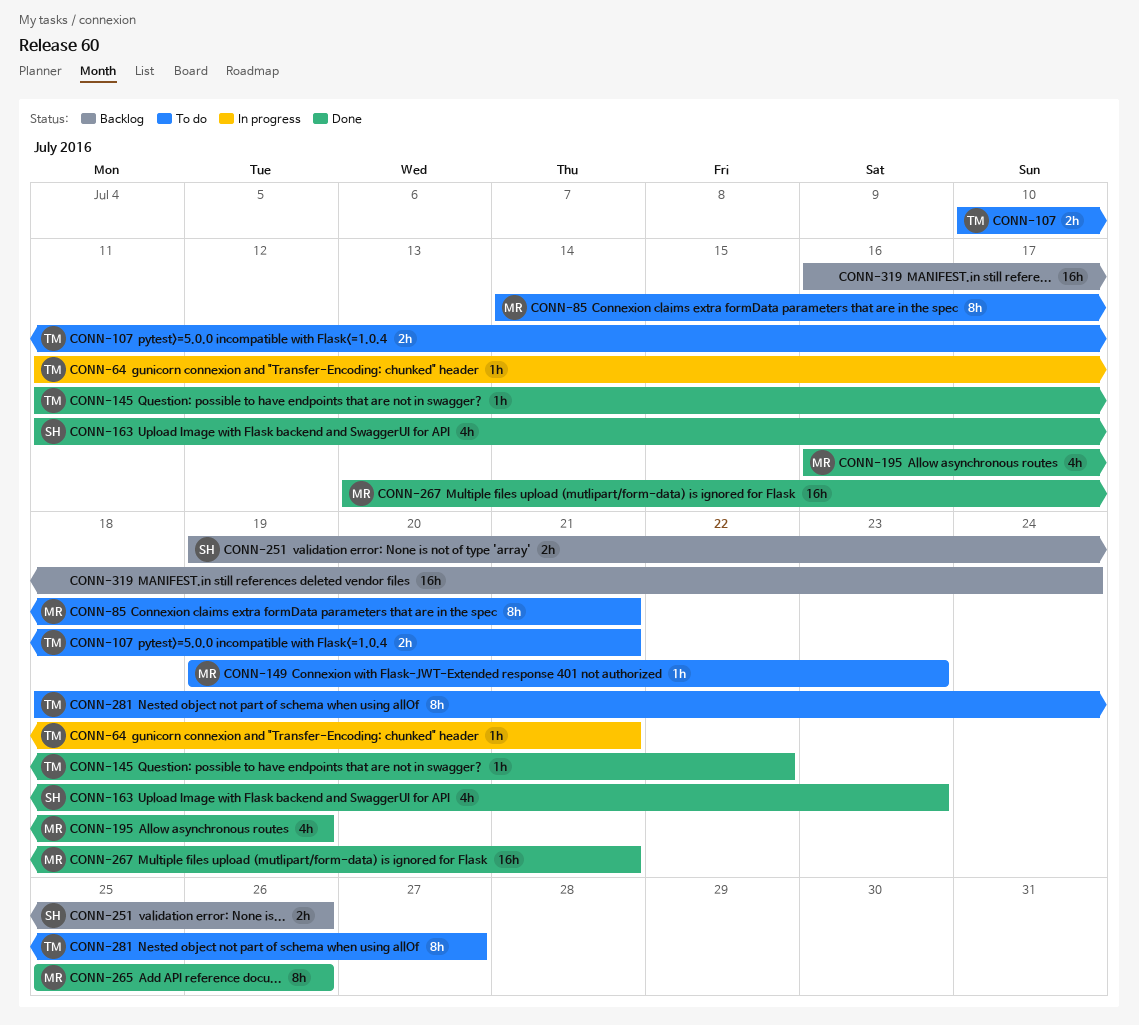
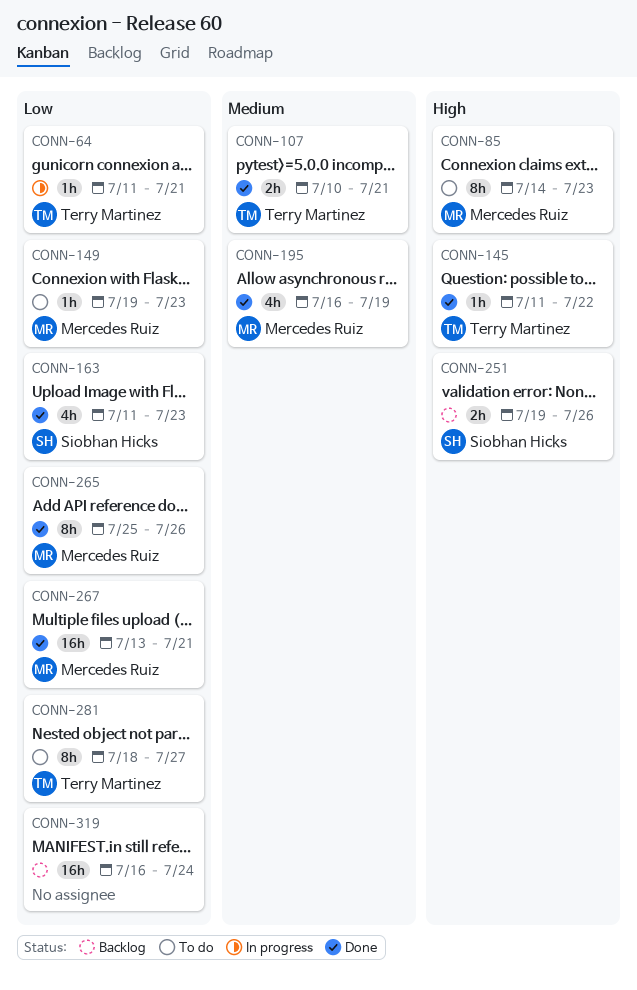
CONN-85, due: Jul 21 -> Jul 23
CONN-107, status: To do -> Done

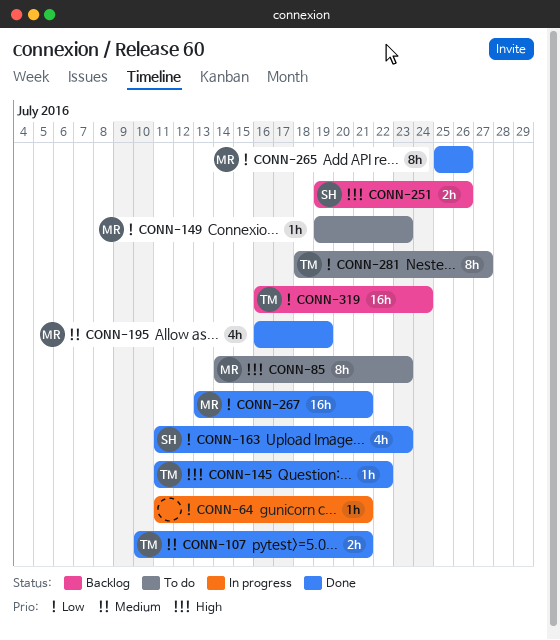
CONN-64, owner: Terry Martinez -> none
CONN-319, owner: none -> Terry Martinez

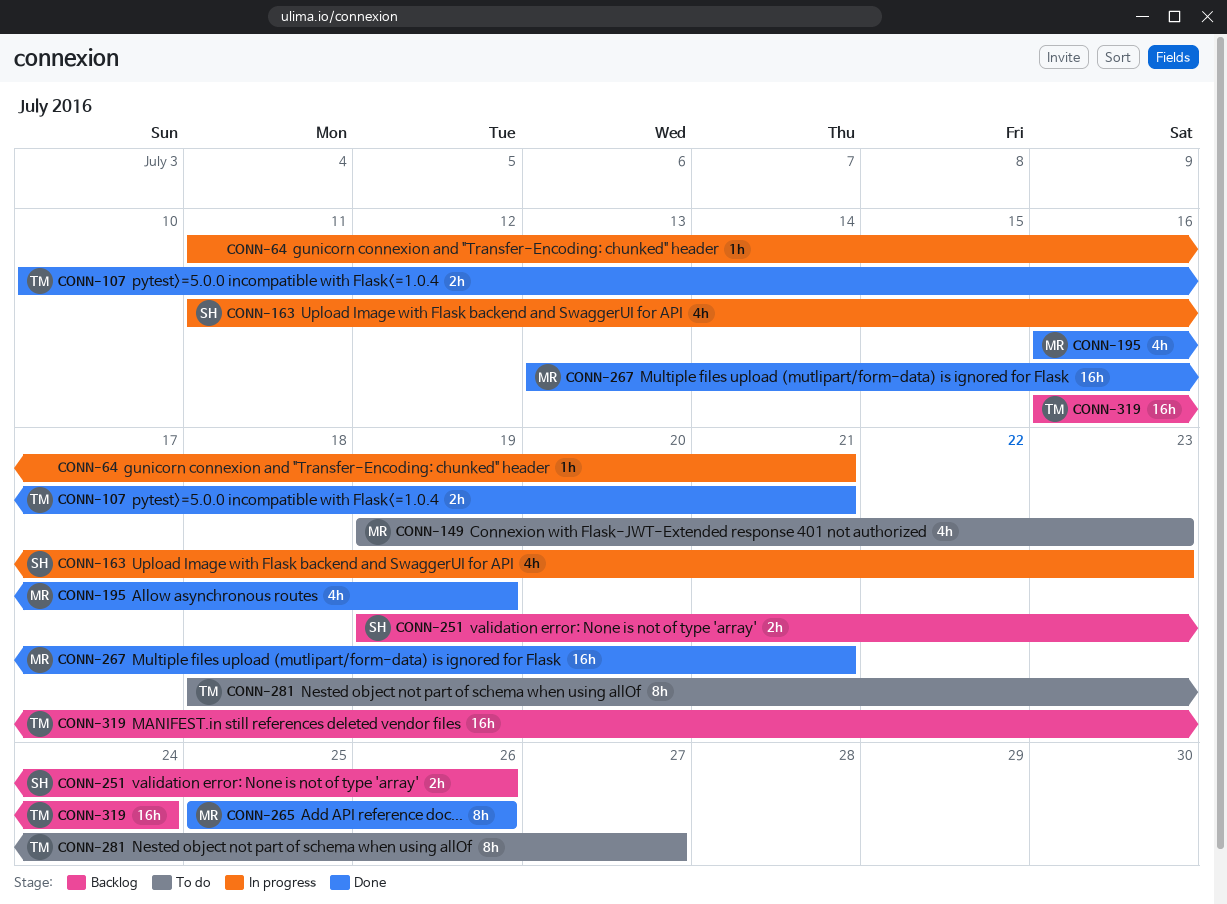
CONN-85: present -> none
CONN-145: present -> none
CONN-149, estimate: 1h -> 4h
CONN-163, status: Done -> In progress

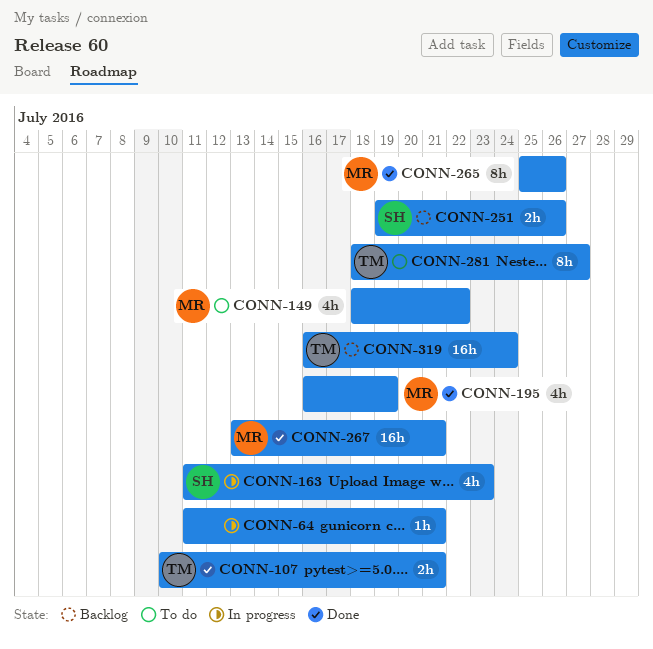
CONN-149, start: Jul 19 -> Jul 18
CONN-149, due: Jul 23 -> Jul 22

